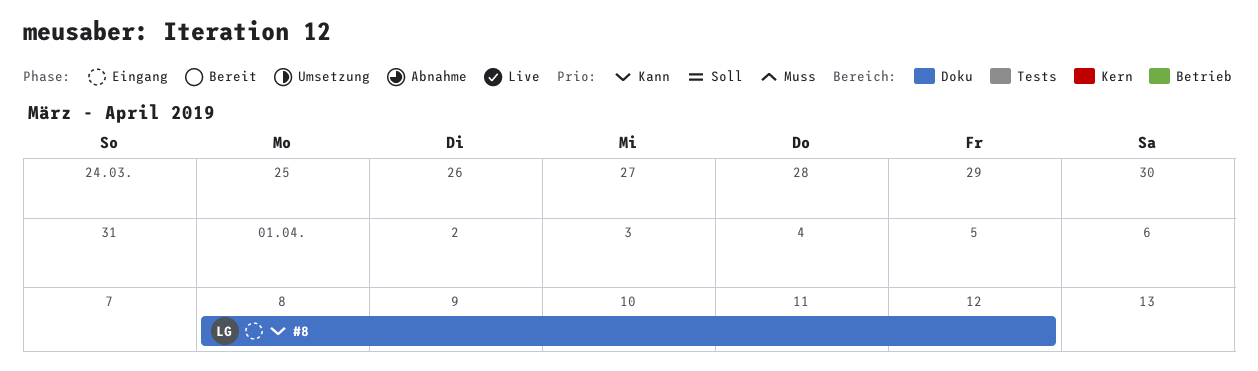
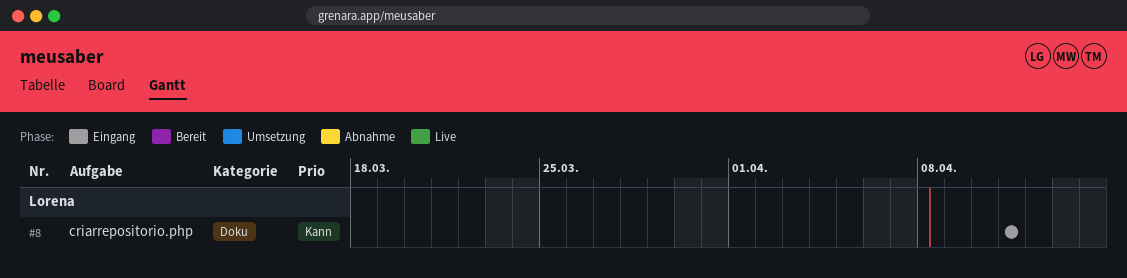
#8, start: Apr 8 -> Apr 11
#8, due: Apr 12 -> Apr 11

